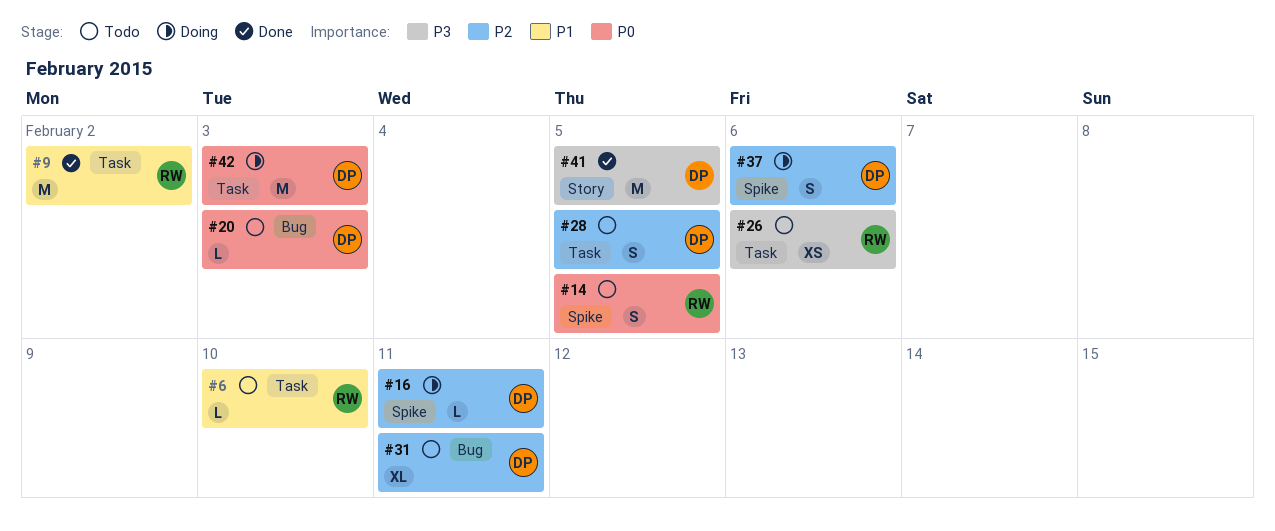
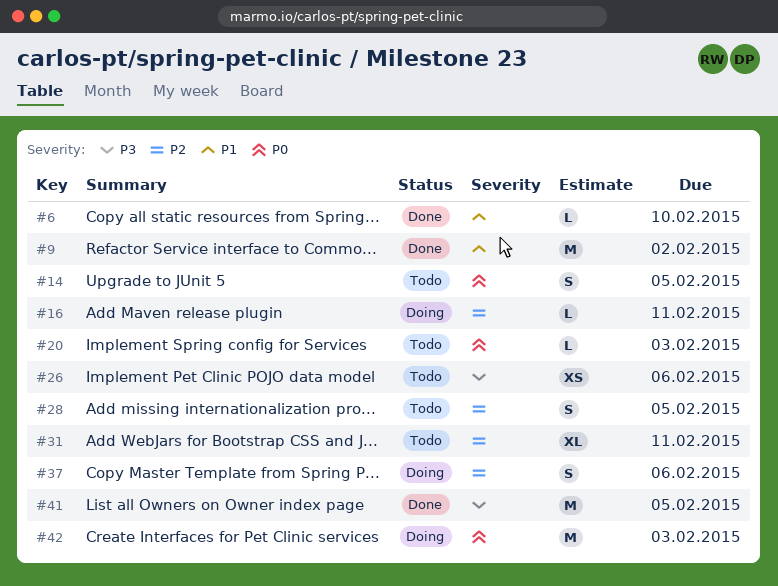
#6, status: Todo -> Done

